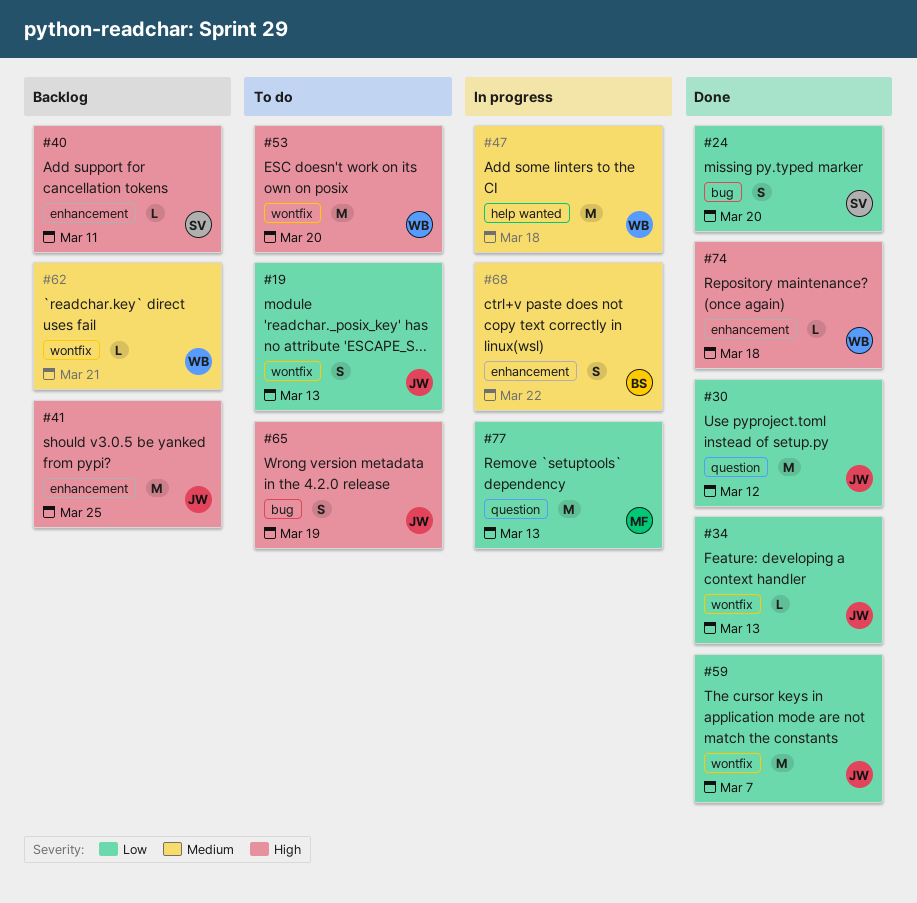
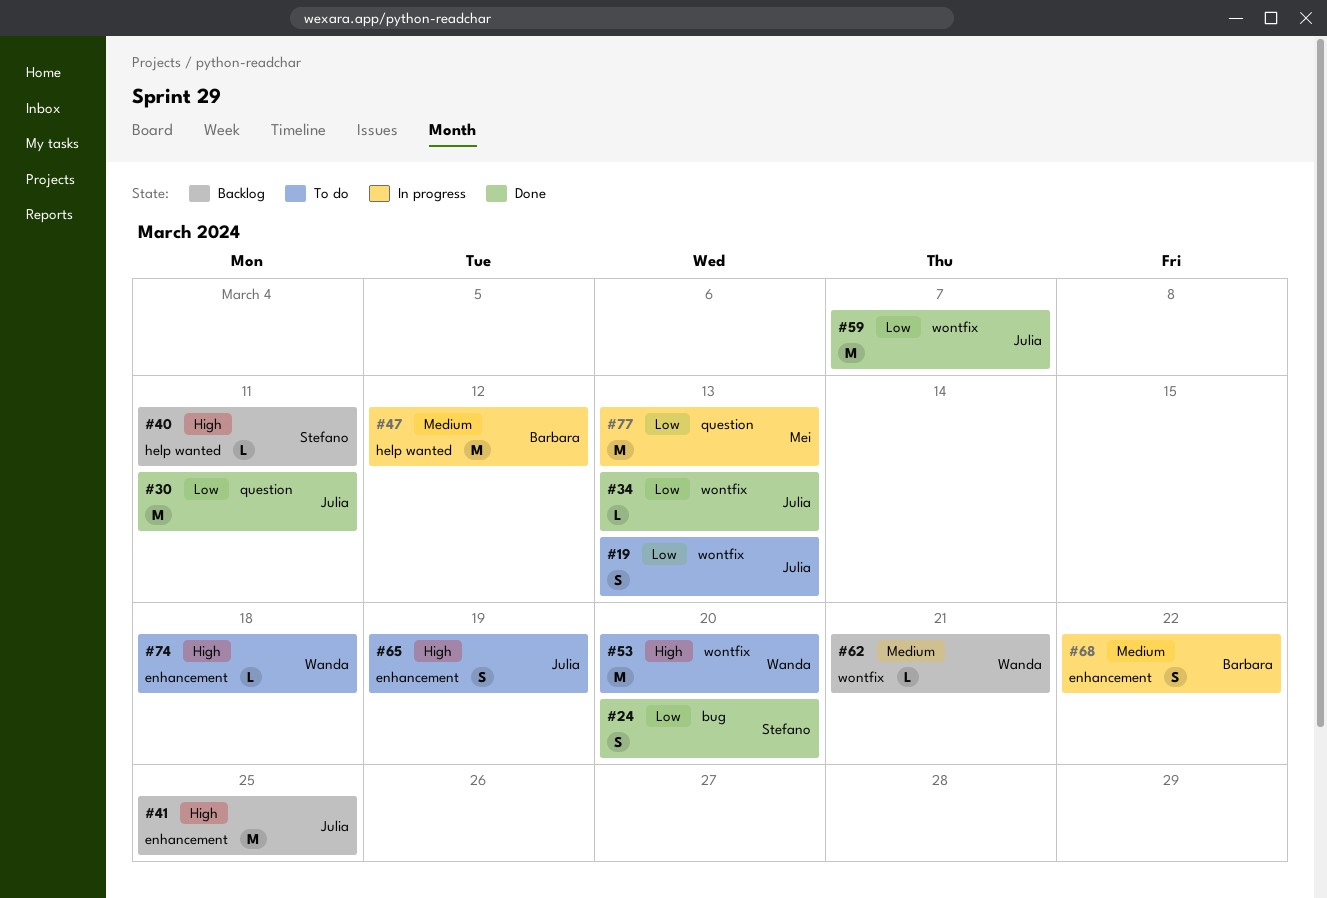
#30, due: Mar 12 -> Mar 11
#40, label: enhancement -> help wanted
#47, owner: Wanda -> Barbara
#47, due: Mar 18 -> Mar 12
#65, label: bug -> enhancement
#74, status: Done -> To do

